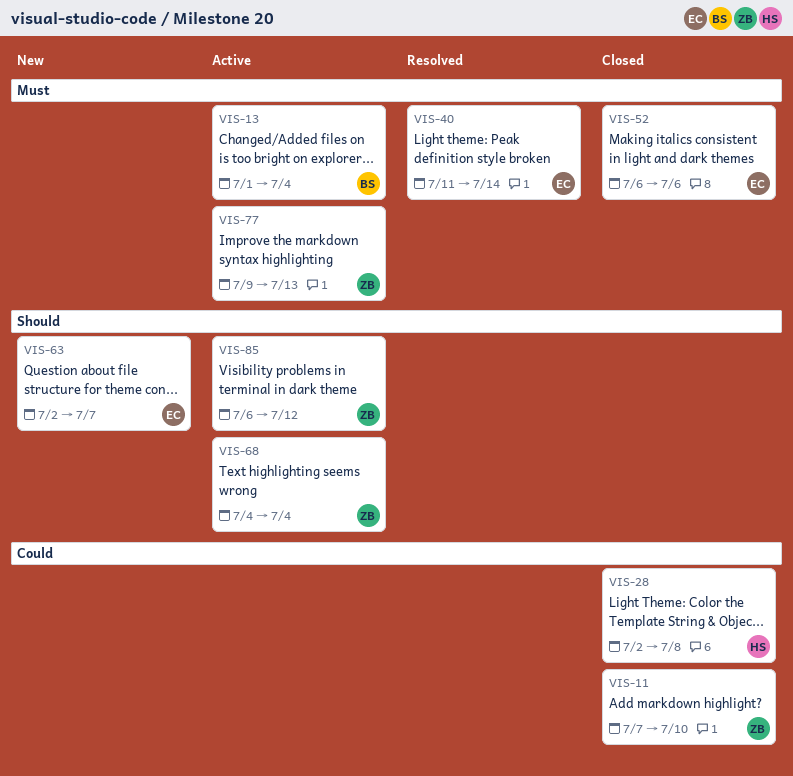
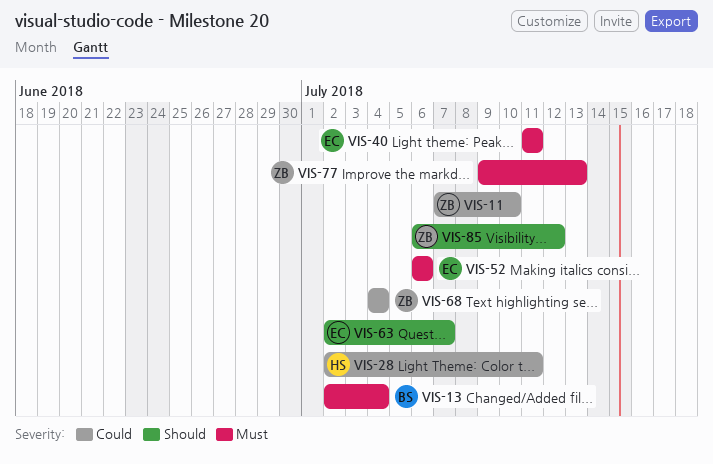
VIS-13, start: Jul 1 -> Jul 2
VIS-28, due: Jul 8 -> Jul 11
VIS-40, due: Jul 14 -> Jul 11
VIS-68, priority: Should -> Could

